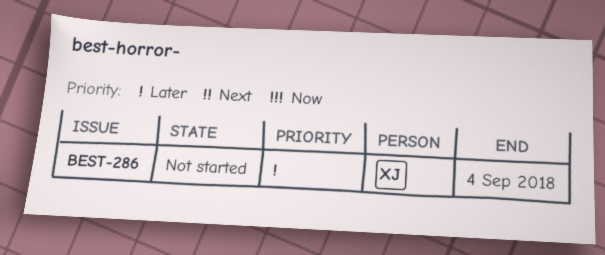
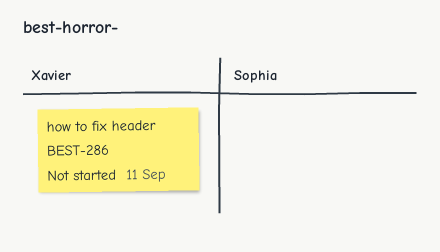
BEST-286, due: Sep 4 -> Sep 11

